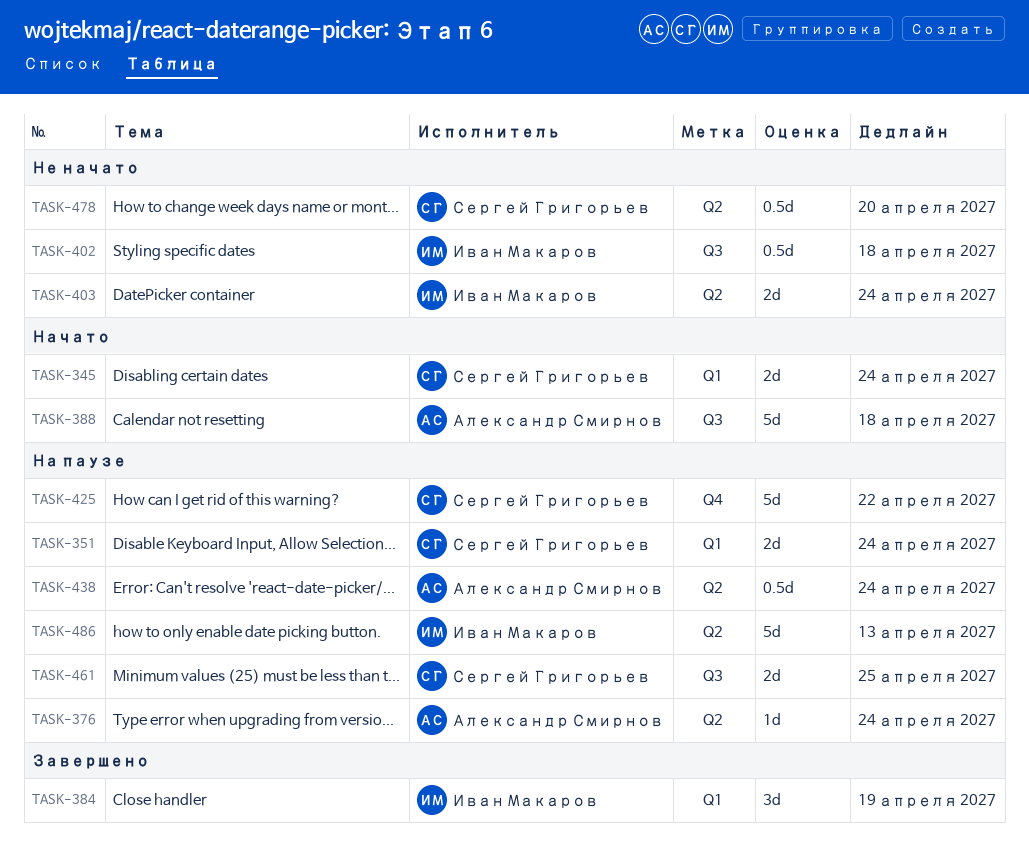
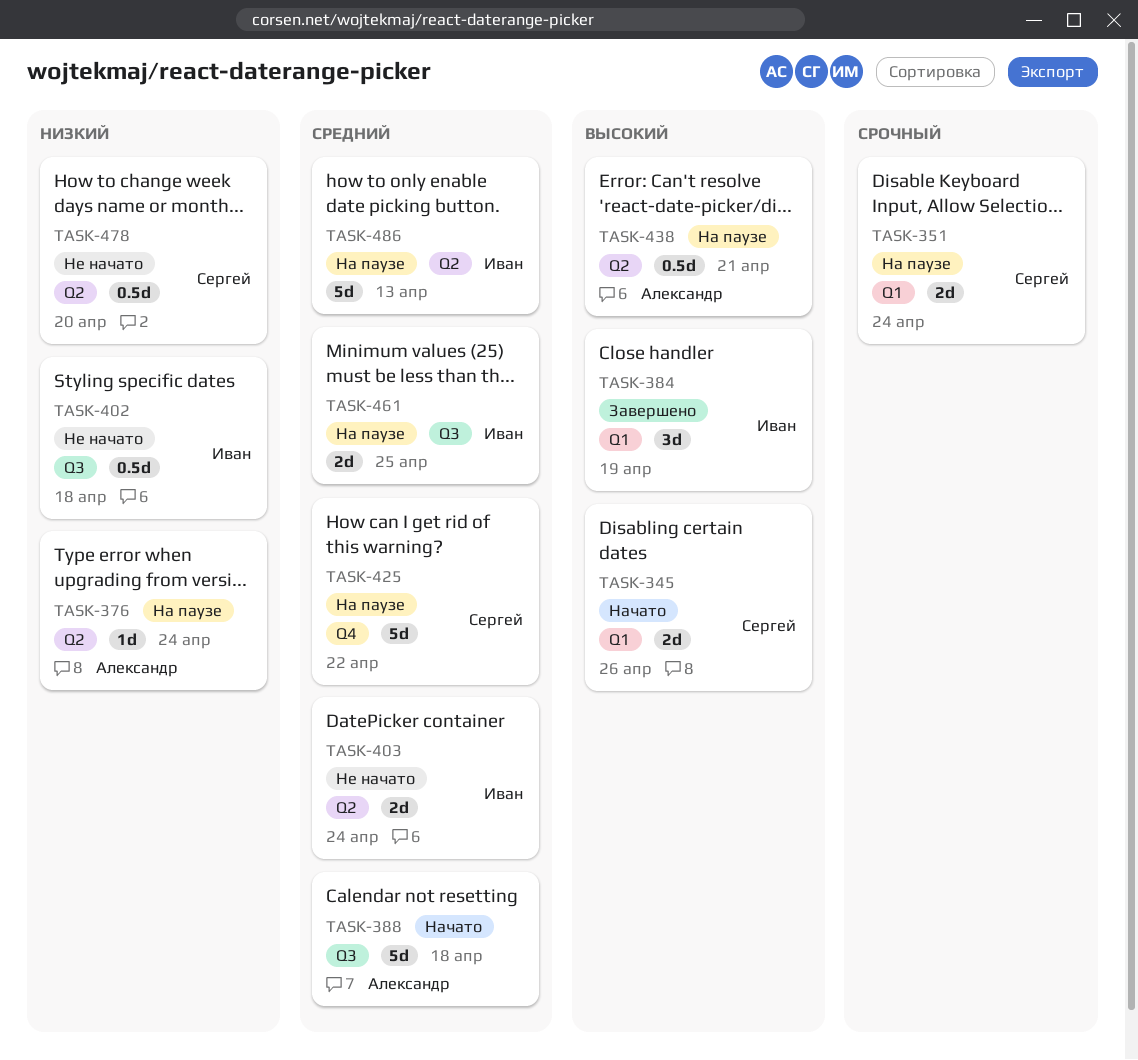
TASK-345, due: Apr 24 -> Apr 26
TASK-438, due: Apr 24 -> Apr 21
TASK-461, owner: Сергей Григорьев -> Иван Макаров

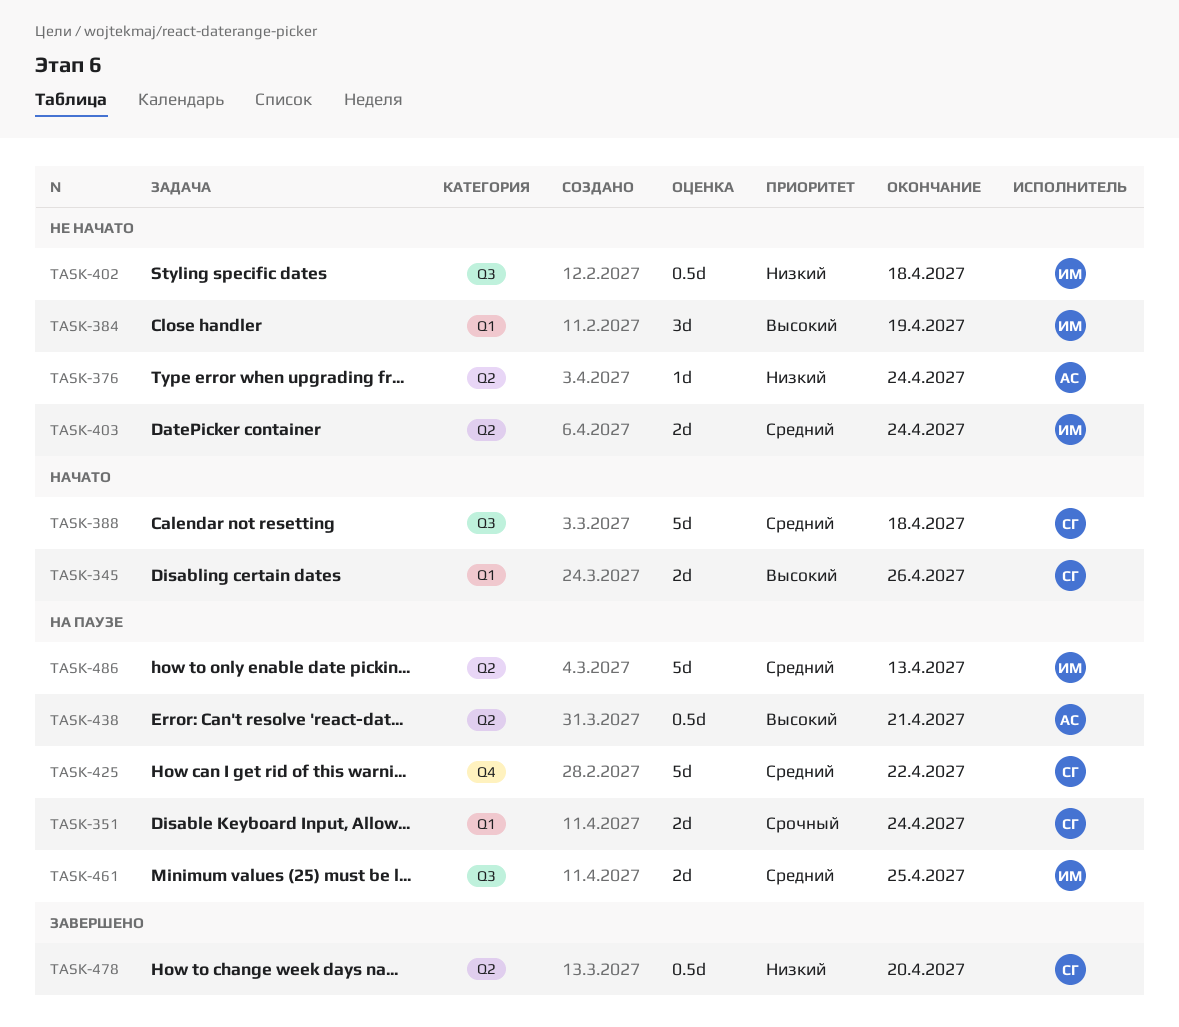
TASK-376, status: На паузе -> Не начато
TASK-384, status: Завершено -> Не начато
TASK-388, owner: Александр -> Сергей
TASK-478, status: Не начато -> Завершено

